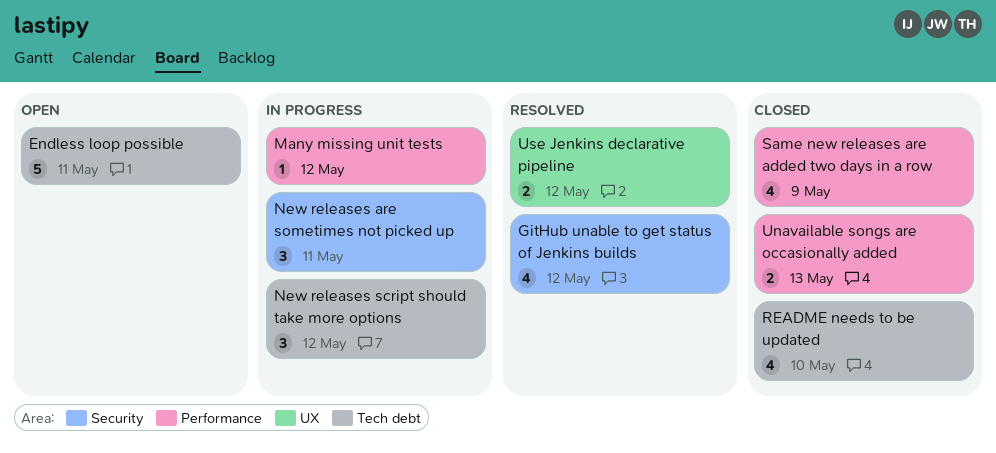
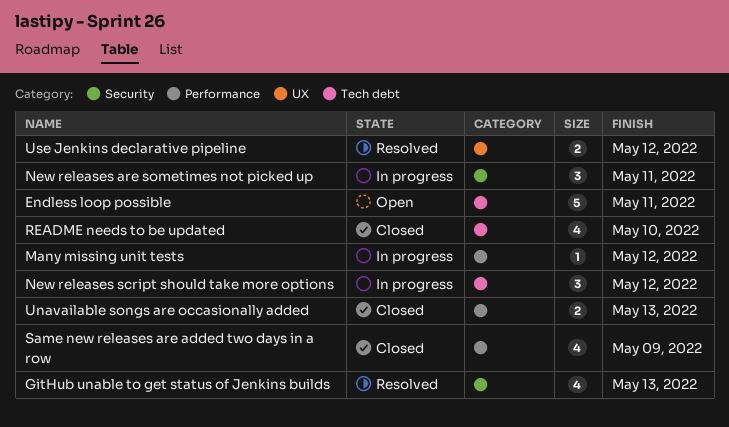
GitHub unable to get status of Jenkins builds, due: May 12 -> May 13

